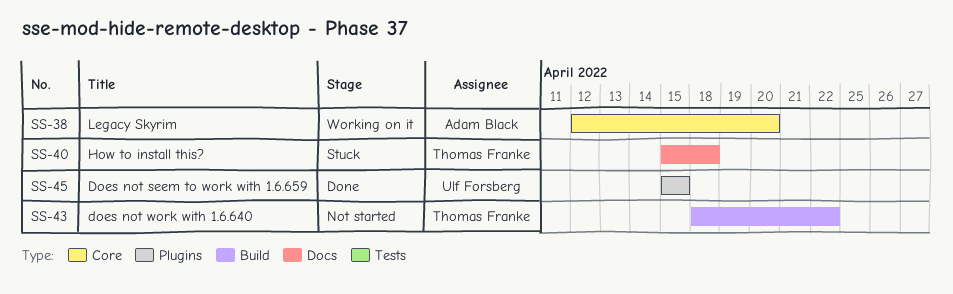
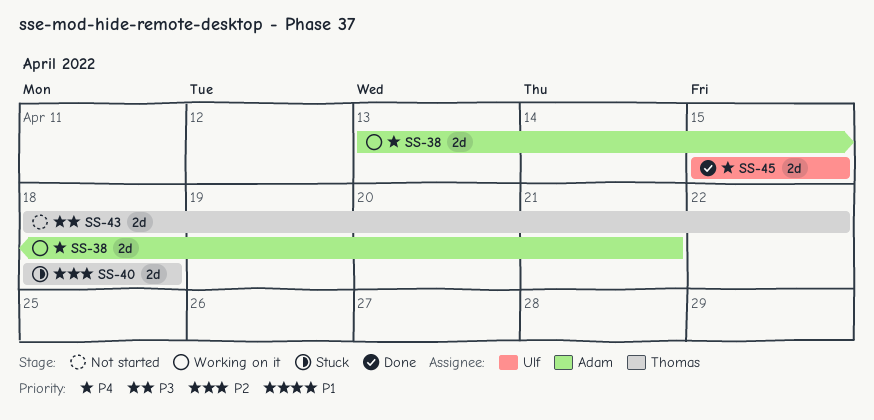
SS-38, start: Apr 12 -> Apr 13
SS-38, due: Apr 20 -> Apr 21
SS-40, start: Apr 15 -> Apr 18

